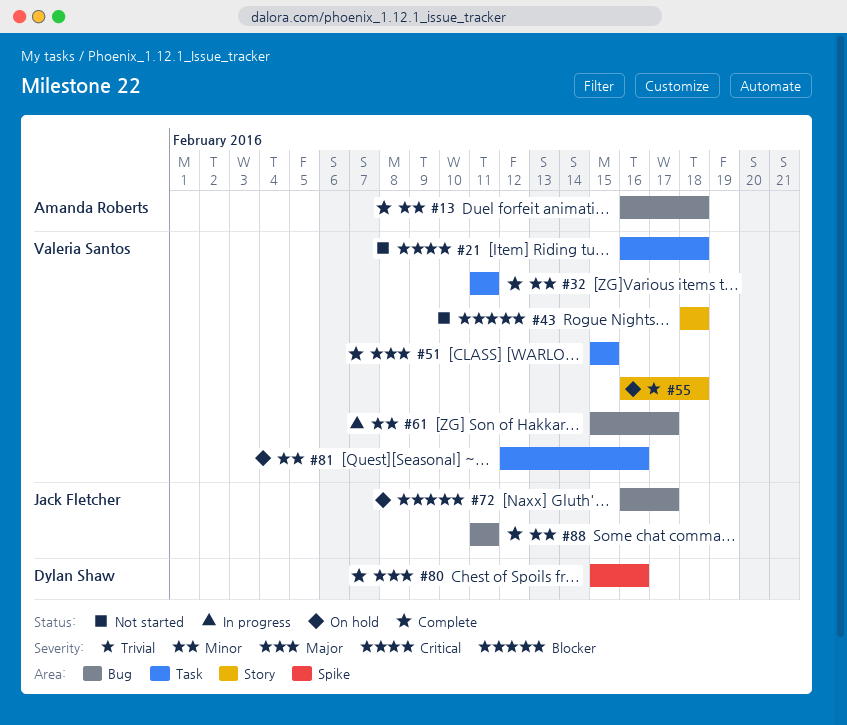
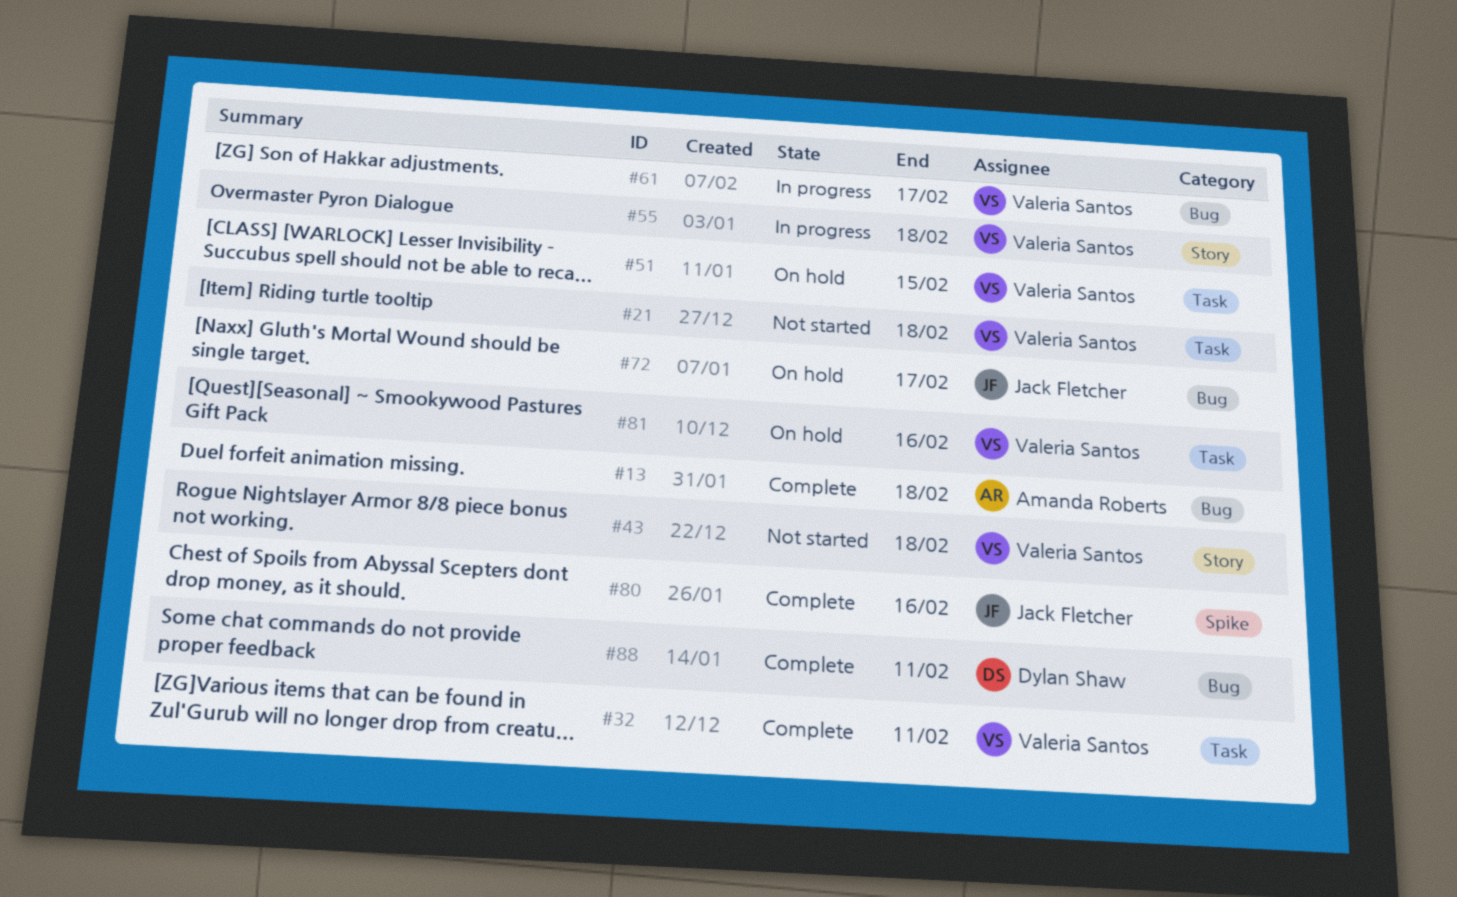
#51, status: Complete -> On hold
#55, status: On hold -> In progress
#80, owner: Dylan Shaw -> Jack Fletcher
#88, owner: Jack Fletcher -> Dylan Shaw

